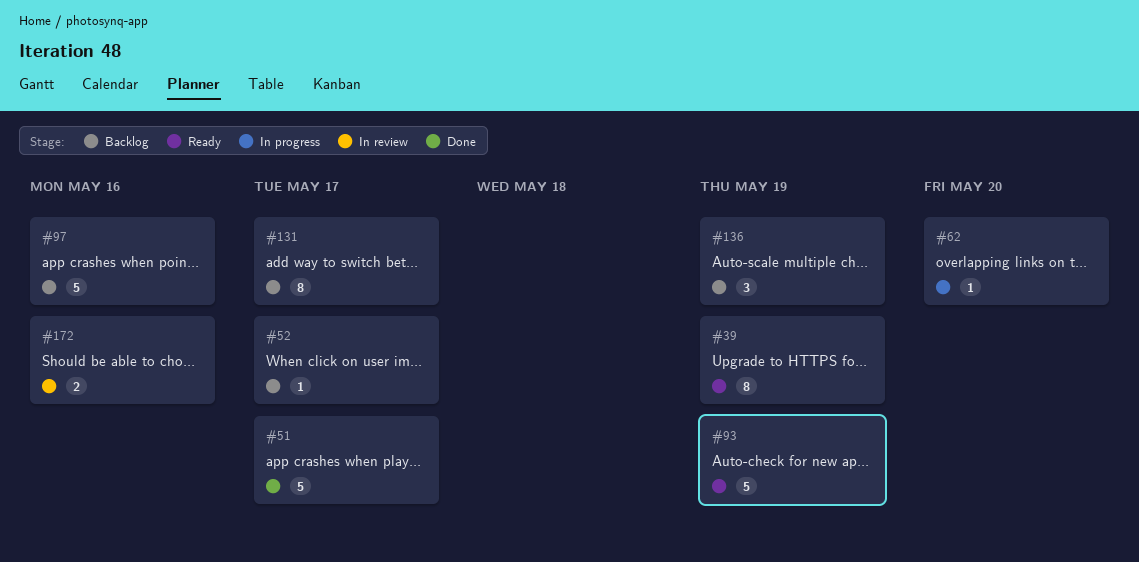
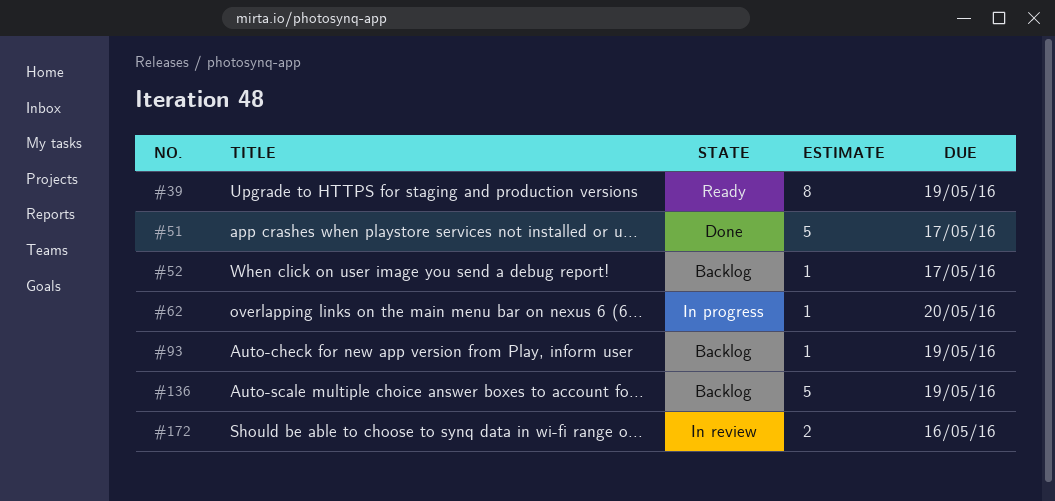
#93, status: Ready -> Backlog
#93, estimate: 5 -> 1
#97: present -> none
#131: present -> none
#136, estimate: 3 -> 5

